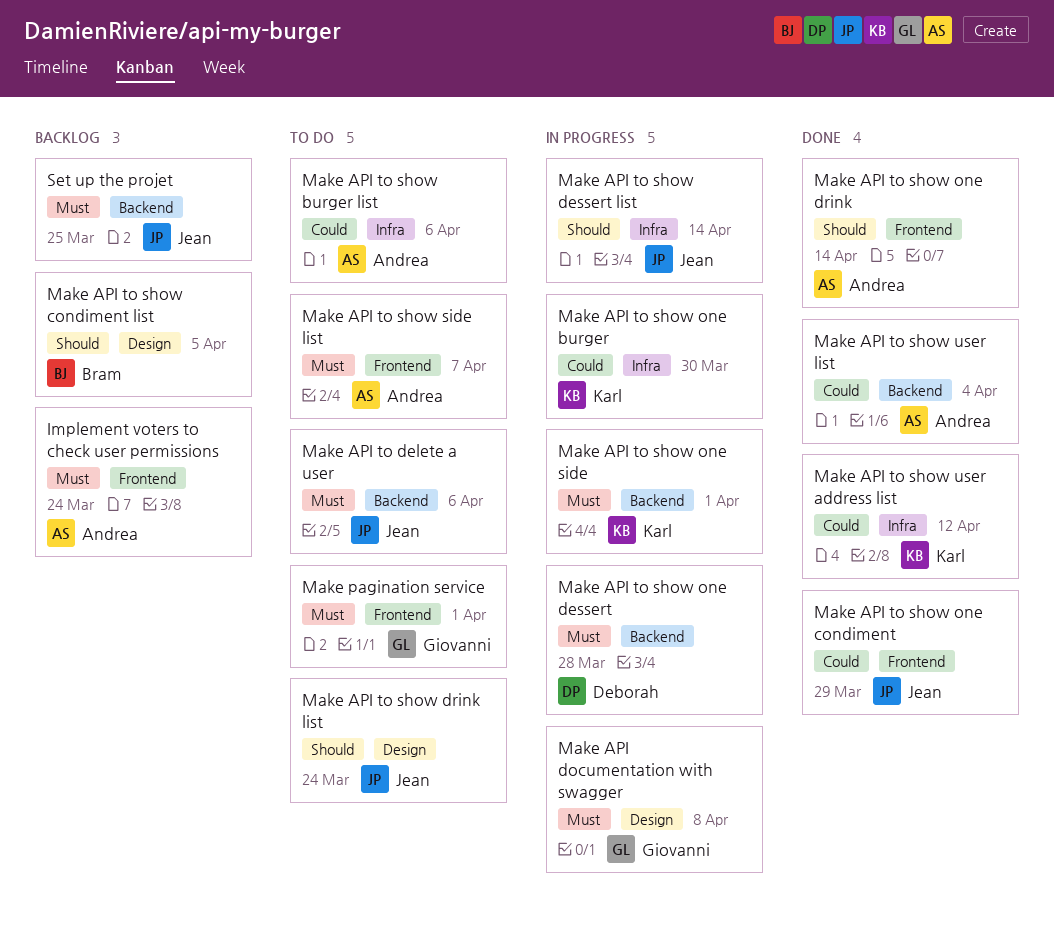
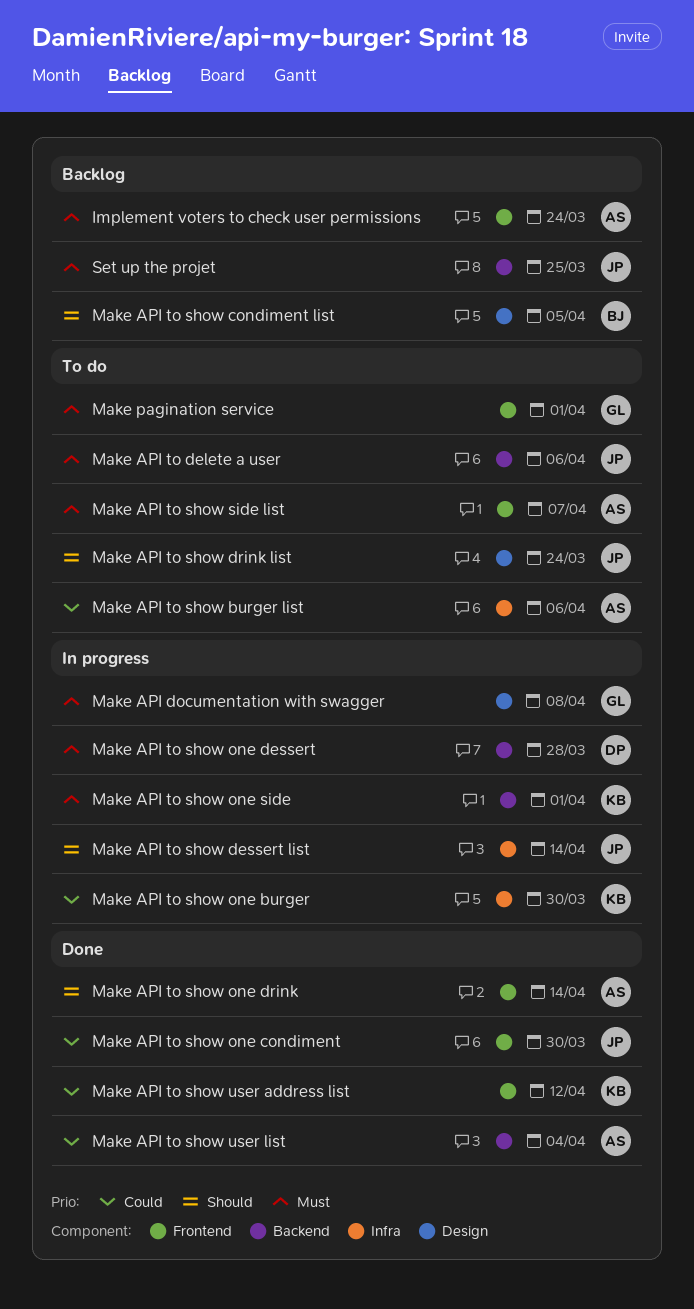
Make API to show one condiment, due: Mar 29 -> Mar 30
Make API to show user address list, label: Infra -> Frontend

